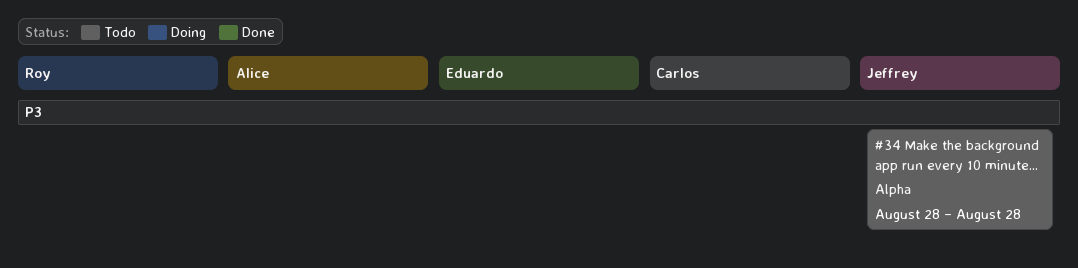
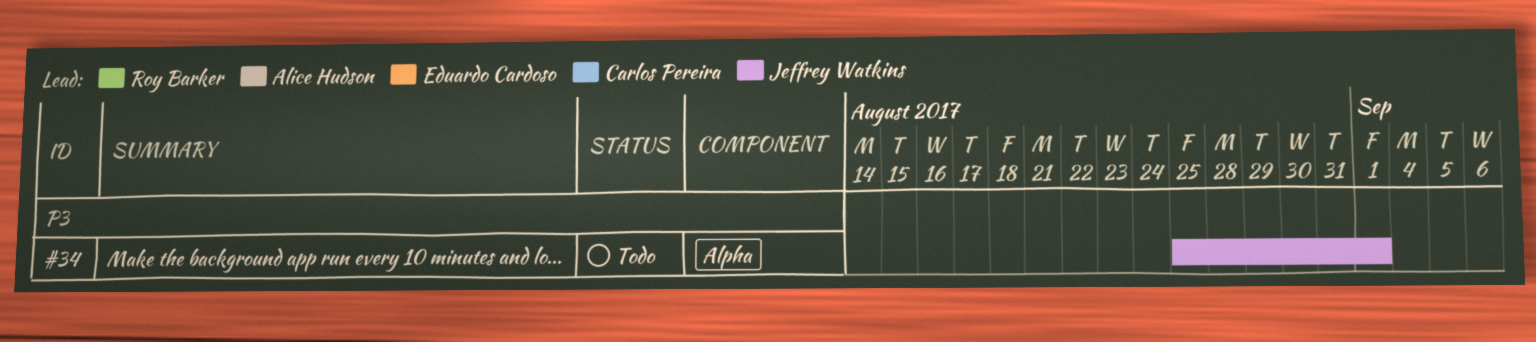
#34, start: Aug 28 -> Aug 25
#34, due: Aug 28 -> Sep 1

